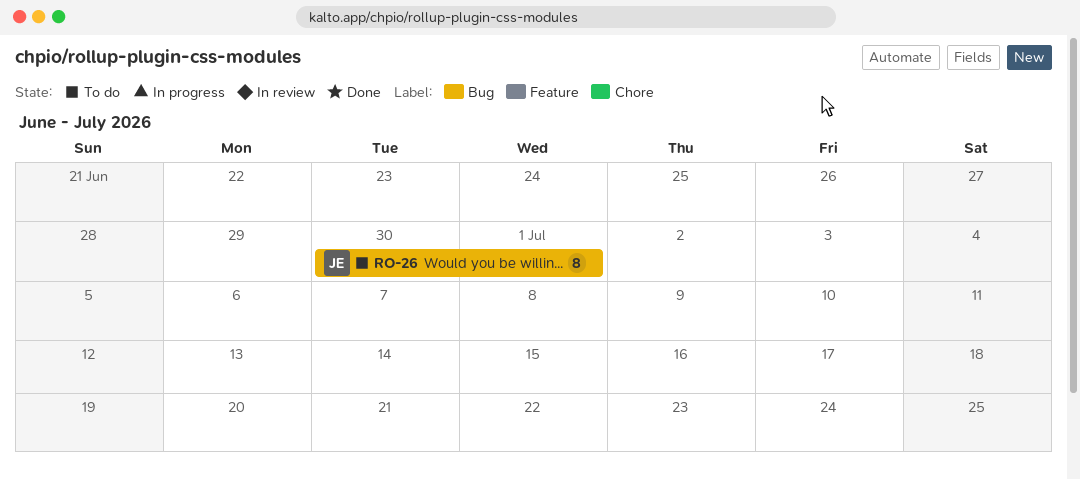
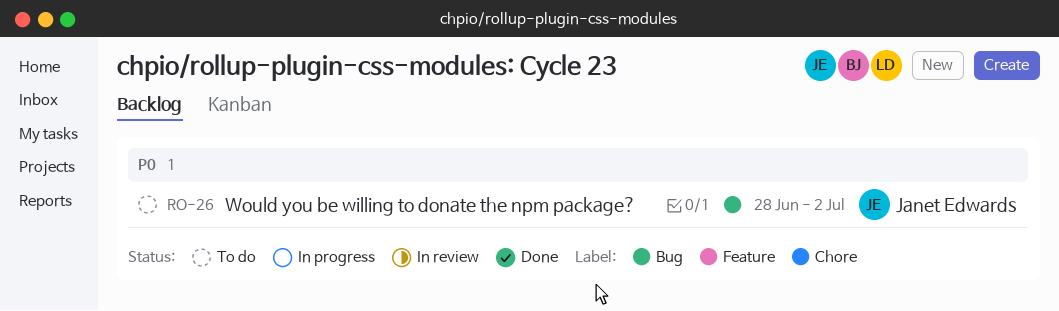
RO-26, start: Jun 30 -> Jun 28
RO-26, due: Jul 1 -> Jul 2

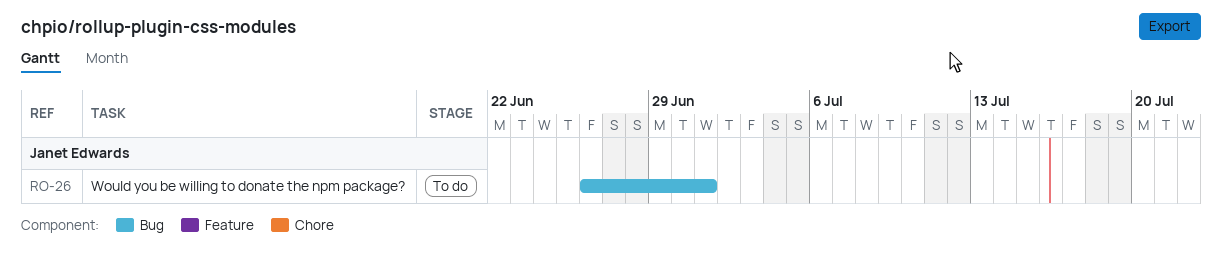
RO-26, start: Jun 28 -> Jun 26
RO-26, due: Jul 2 -> Jul 1

